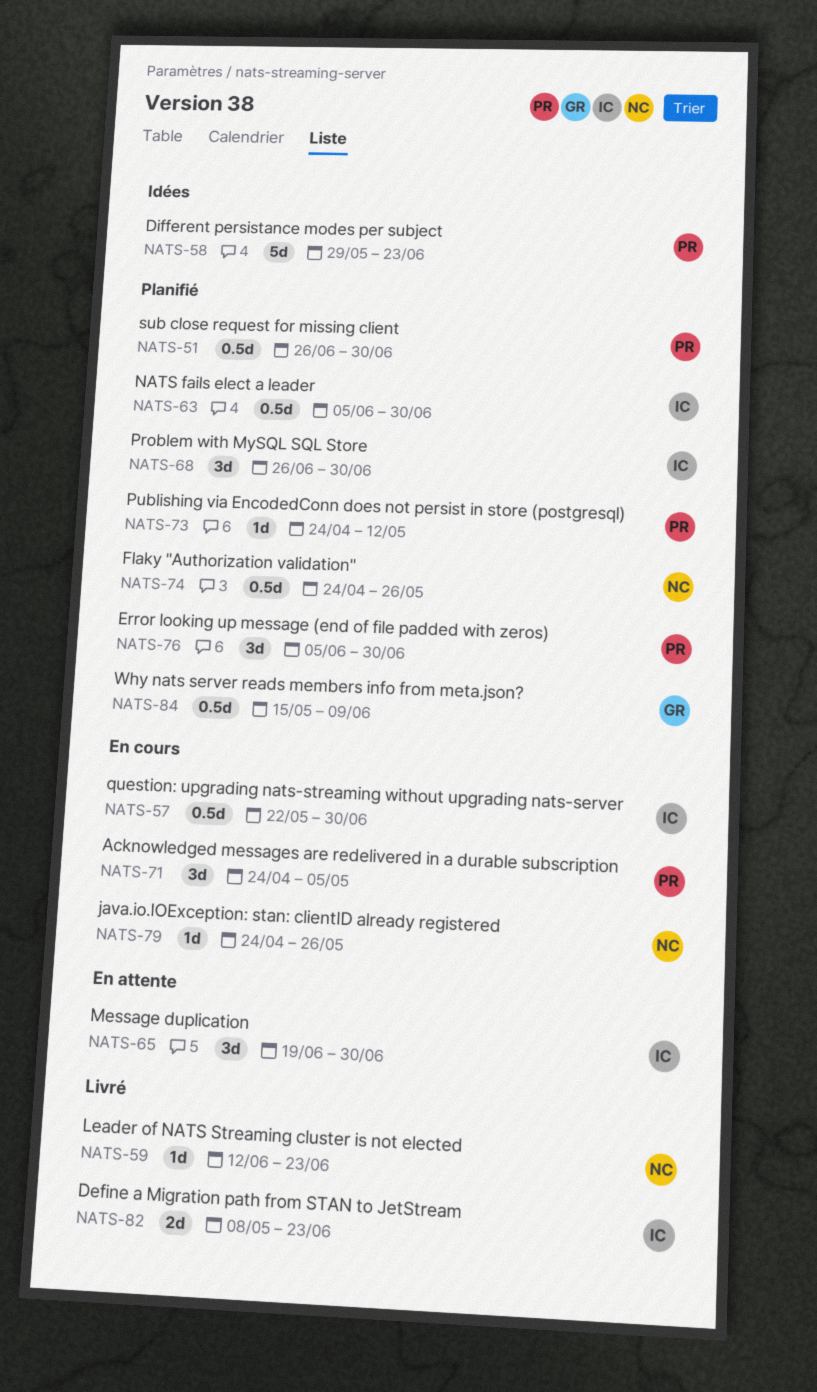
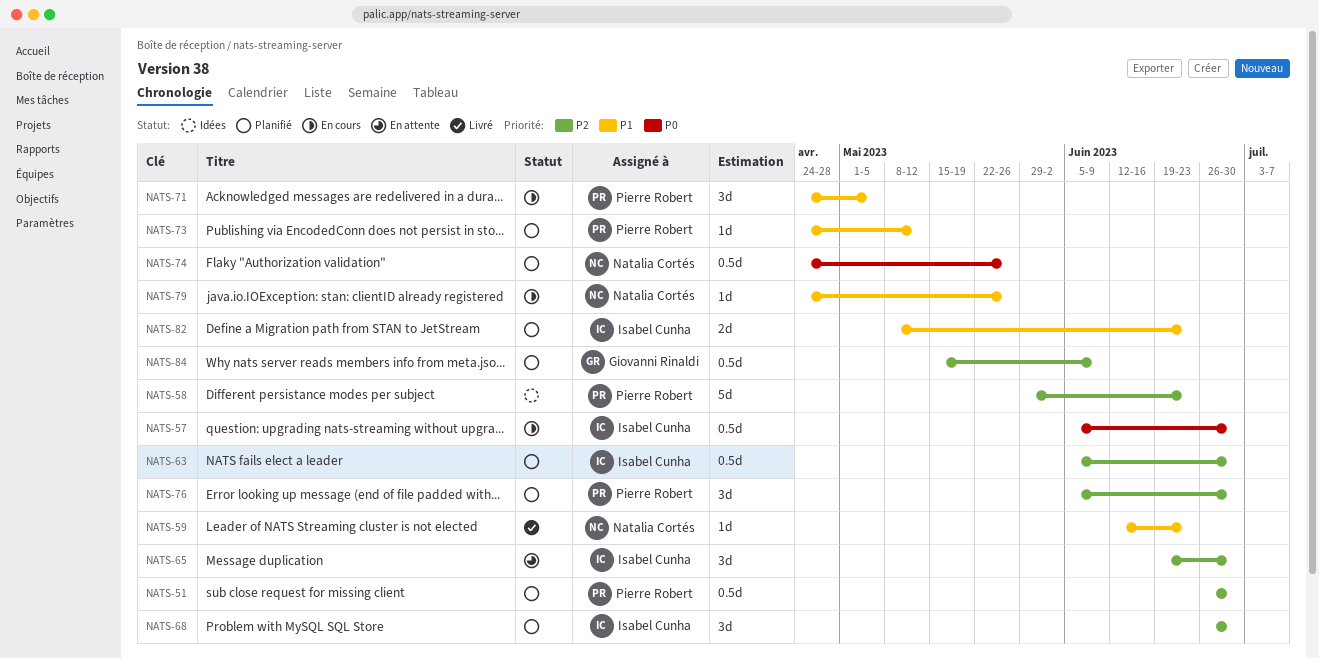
NATS-57, start: May 22 -> Jun 5
NATS-82, status: Livré -> Planifié

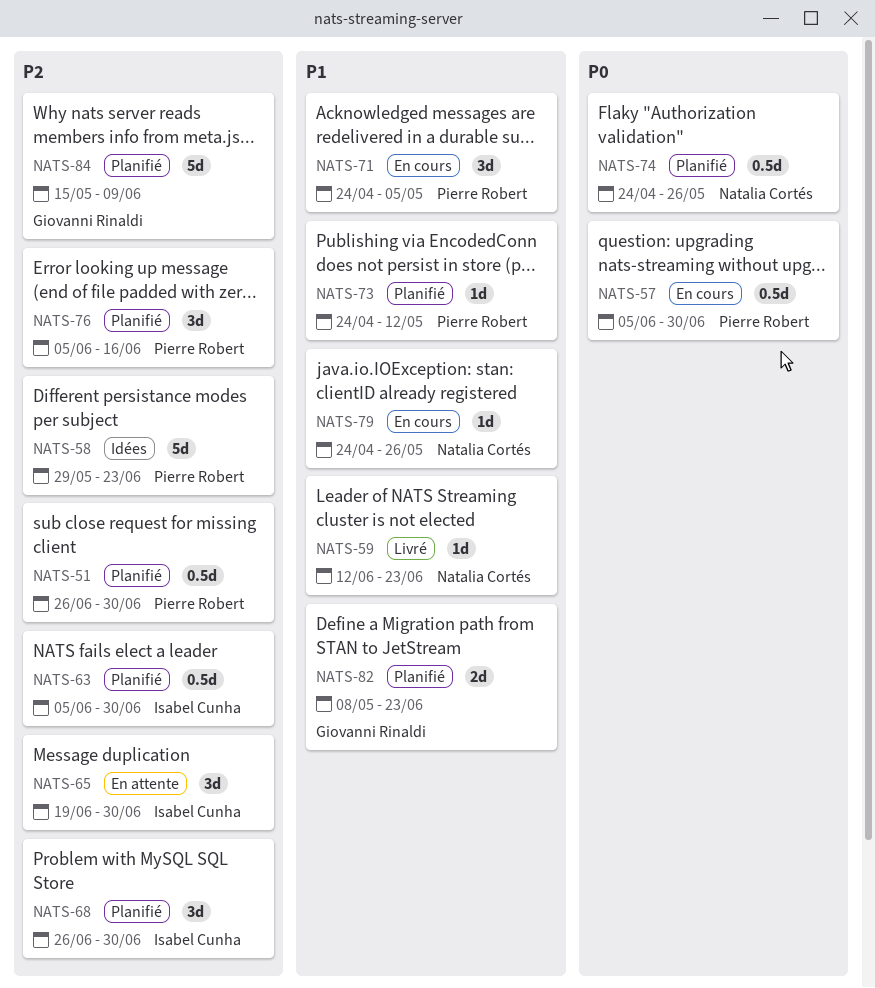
NATS-57, owner: Isabel Cunha -> Pierre Robert
NATS-76, due: Jun 30 -> Jun 16
NATS-82, owner: Isabel Cunha -> Giovanni Rinaldi
NATS-84, estimate: 0.5d -> 5d

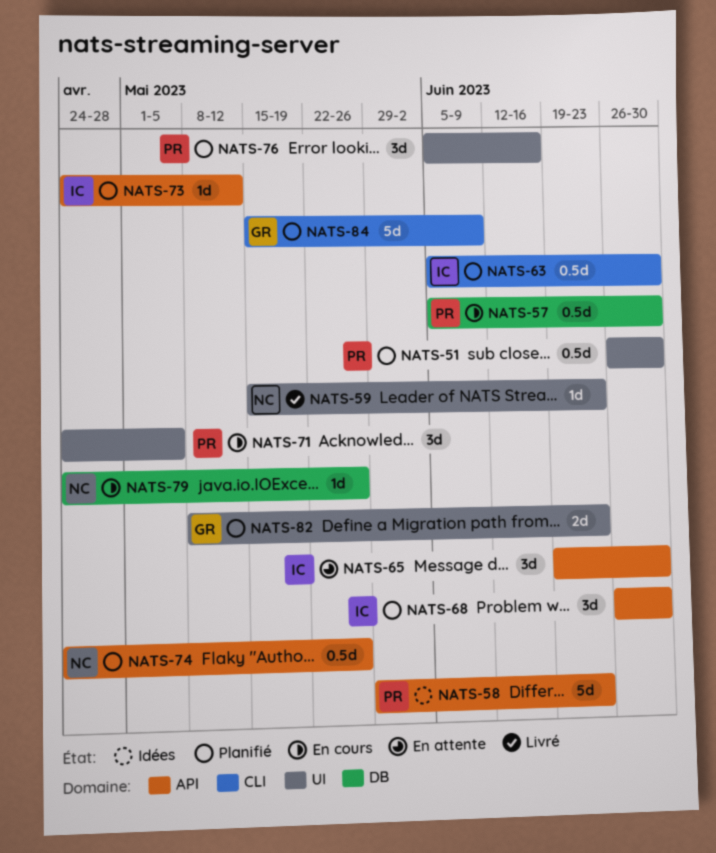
NATS-59, start: Jun 12 -> May 15
NATS-73, owner: Pierre Robert -> Isabel Cunha

